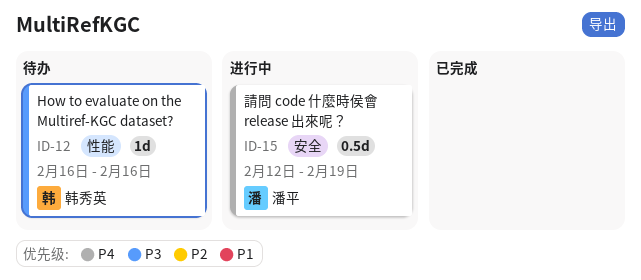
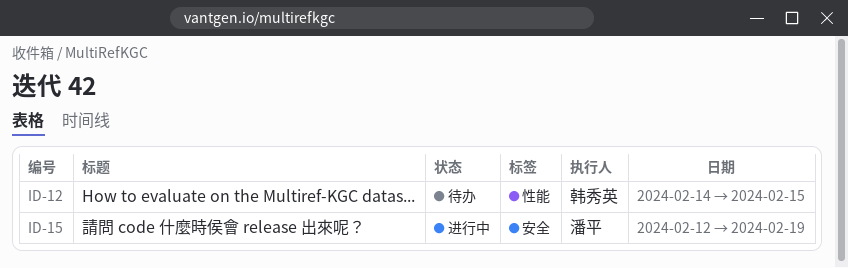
ID-12, start: Feb 16 -> Feb 14
ID-12, due: Feb 16 -> Feb 15

